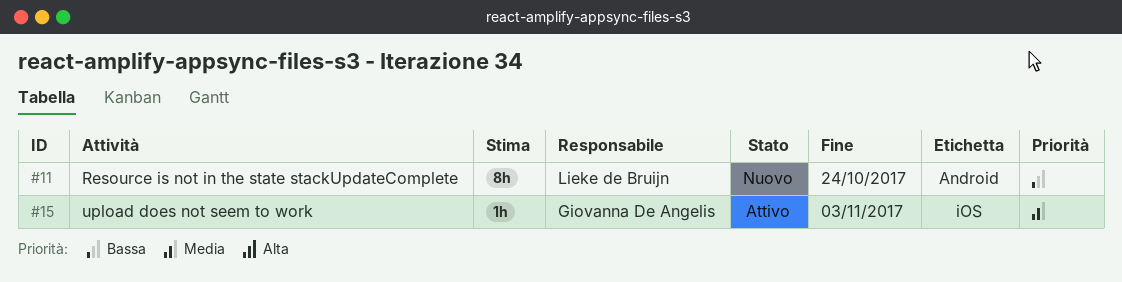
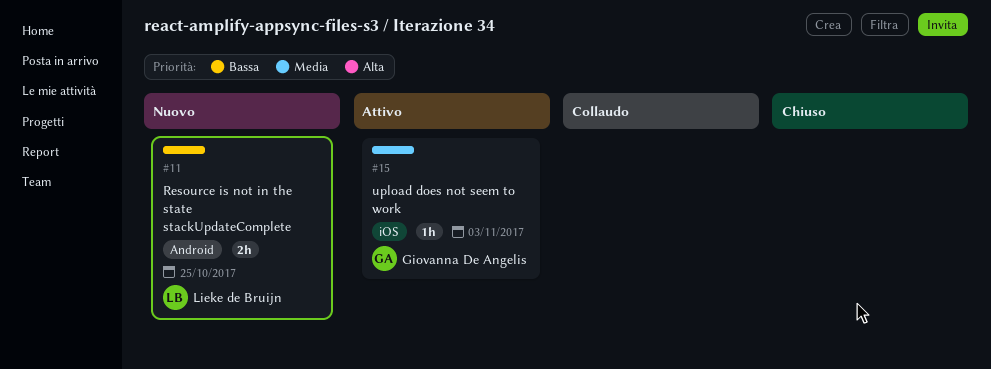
#11, estimate: 8h -> 2h
#11, due: Oct 24 -> Oct 25

